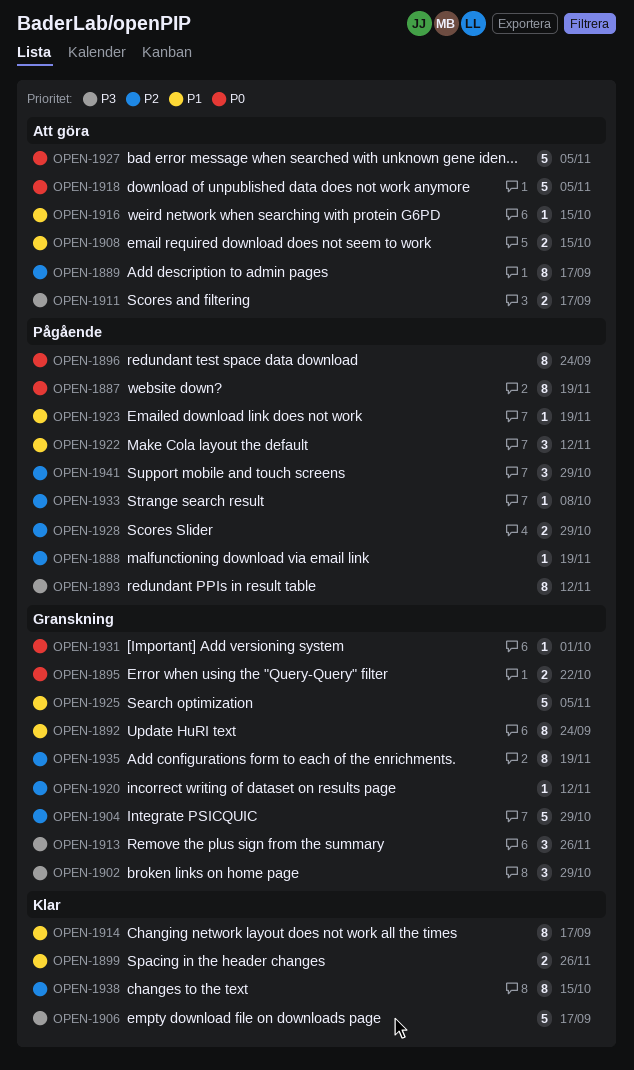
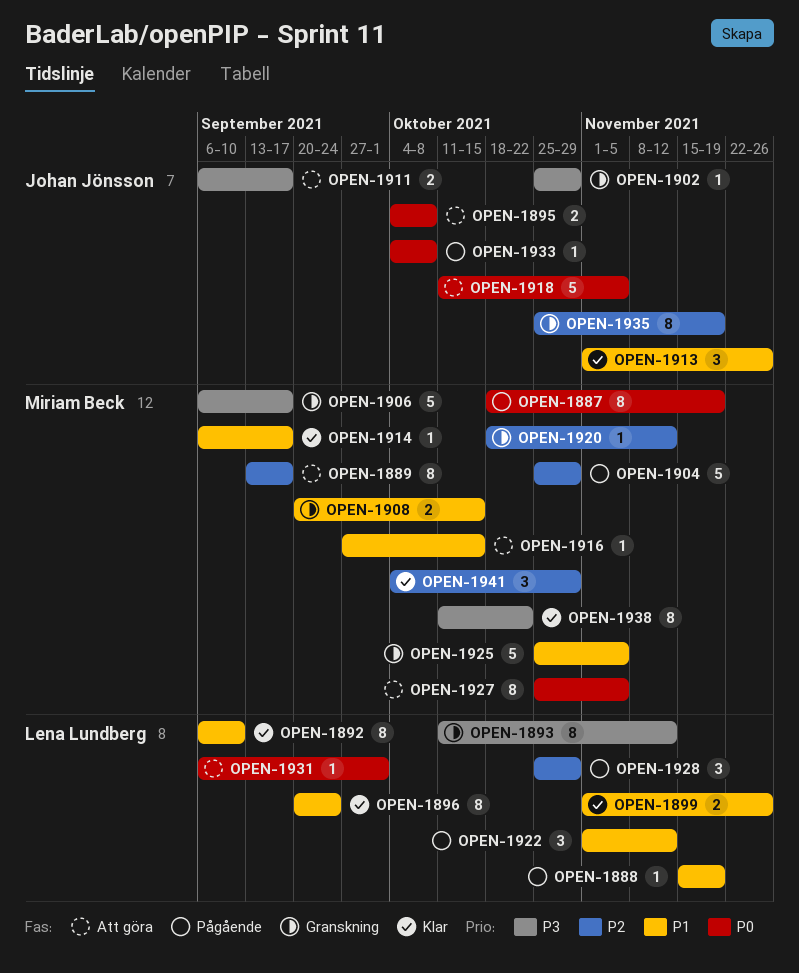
OPEN-1888, priority: P2 -> P1
OPEN-1892, status: Granskning -> Klar
OPEN-1892, due: Sep 24 -> Sep 10
OPEN-1893, status: Pågående -> Granskning
OPEN-1895, status: Granskning -> Att göra
OPEN-1895, due: Oct 22 -> Oct 8
OPEN-1896, status: Pågående -> Klar
OPEN-1896, priority: P0 -> P1
OPEN-1902, estimate: 3 -> 1
OPEN-1904, status: Granskning -> Pågående
OPEN-1906, status: Klar -> Granskning
OPEN-1908, status: Att göra -> Granskning
OPEN-1913, status: Granskning -> Klar
OPEN-1913, priority: P3 -> P1
OPEN-1914, estimate: 8 -> 1
OPEN-1923: present -> none
OPEN-1927, estimate: 5 -> 8
OPEN-1928, estimate: 2 -> 3
OPEN-1931, status: Granskning -> Att göra
OPEN-1933, priority: P2 -> P0
OPEN-1938, priority: P2 -> P3
OPEN-1938, due: Oct 15 -> Oct 22
OPEN-1941, status: Pågående -> Klar

